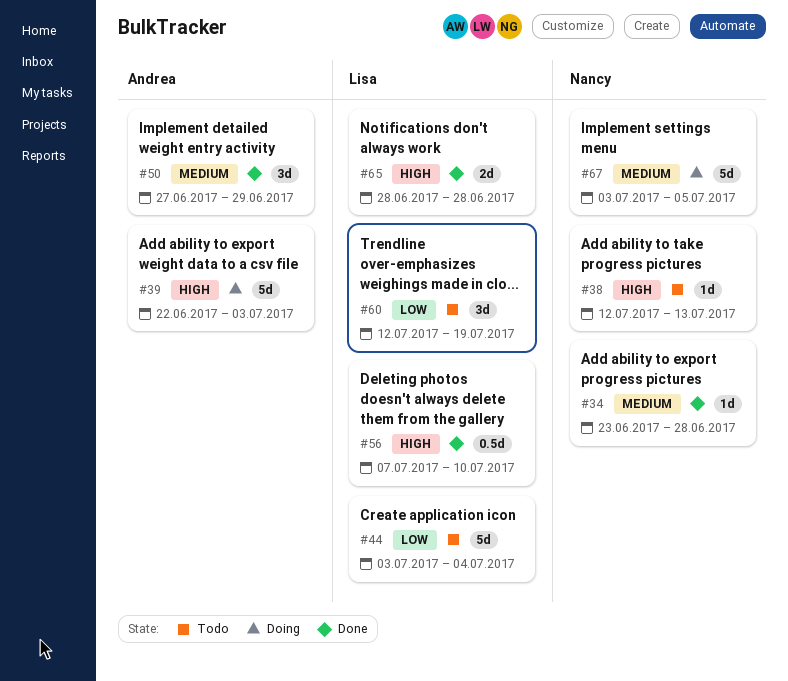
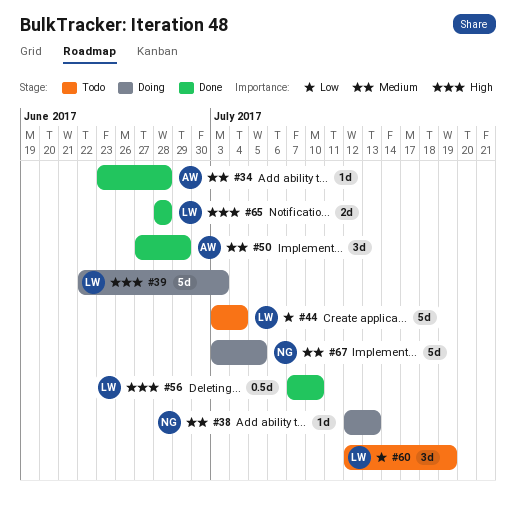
#34, owner: Nancy -> Andrea
#38, status: Todo -> Doing
#38, priority: High -> Medium
#39, owner: Andrea -> Lisa

